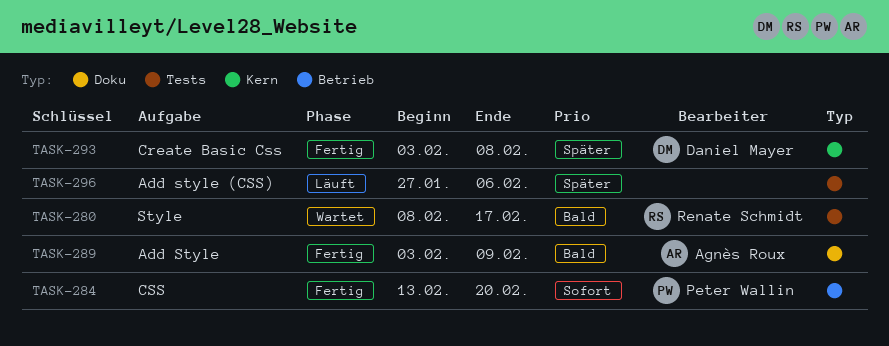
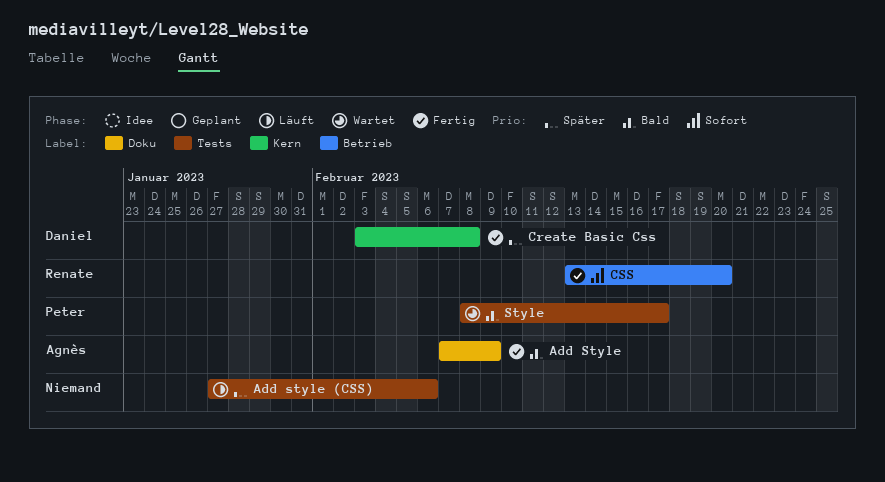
Add Style, start: Feb 3 -> Feb 7
CSS, owner: Peter Wallin -> Renate Schmidt
Style, owner: Renate Schmidt -> Peter Wallin

